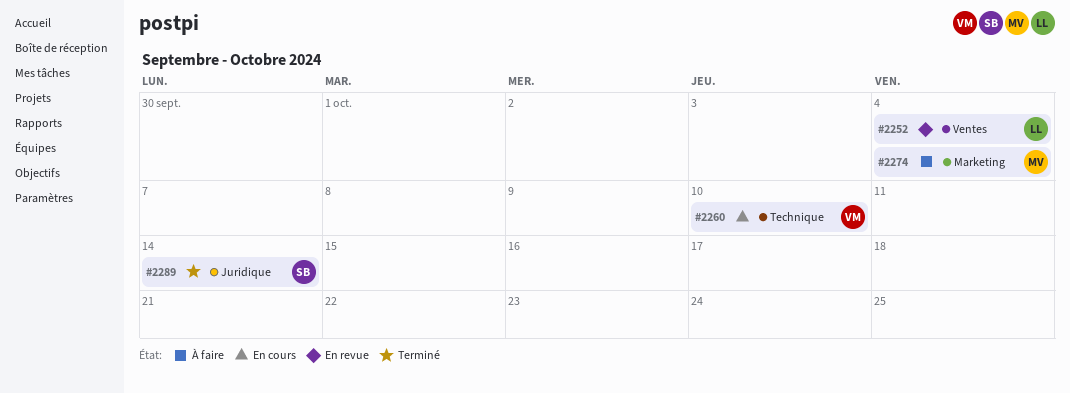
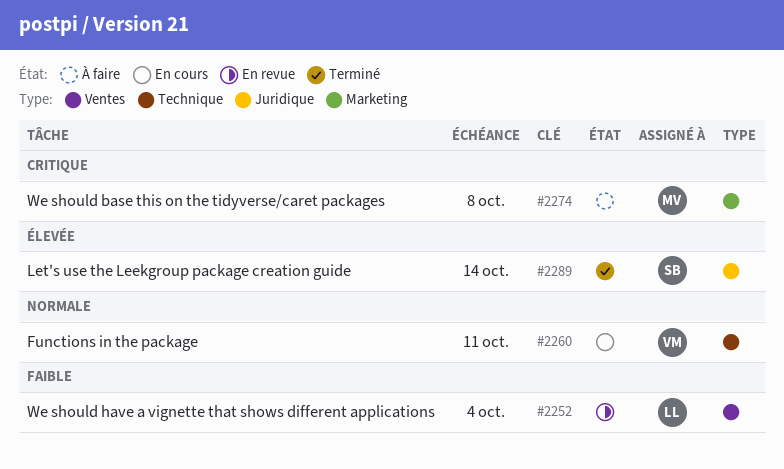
#2260, due: Oct 10 -> Oct 11
#2274, due: Oct 4 -> Oct 8

